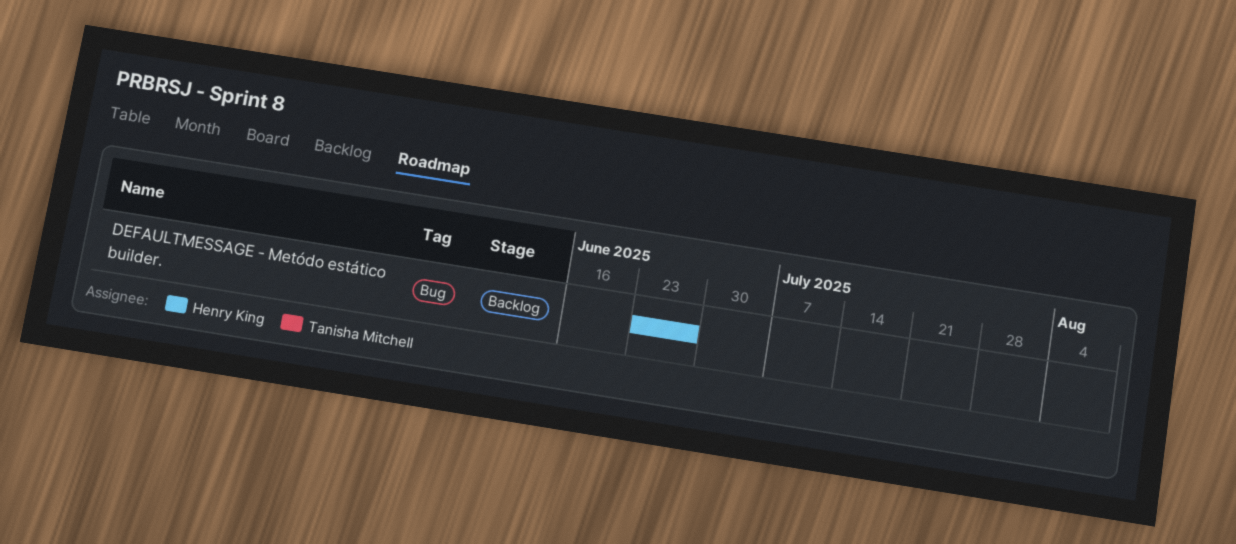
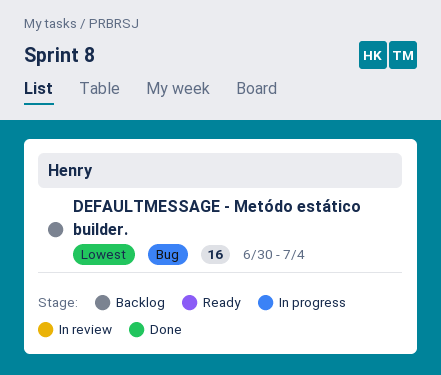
DEFAULTMESSAGE - Metódo estático builder., start: Jun 23 -> Jun 30
DEFAULTMESSAGE - Metódo estático builder., due: Jun 27 -> Jul 4

